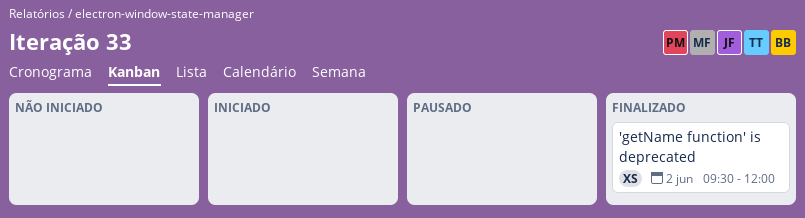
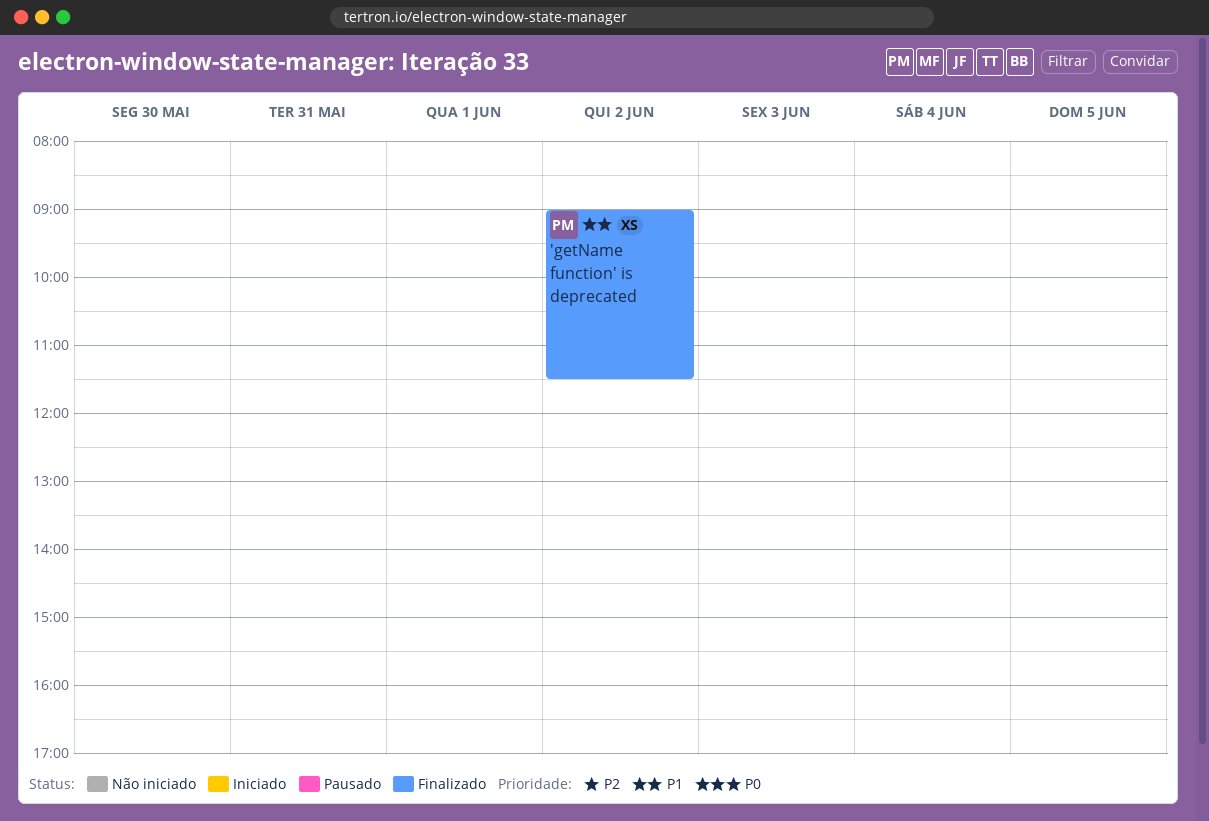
'getName function' is deprecated, begins: 09:30 -> 09:00
'getName function' is deprecated, ends: 12:00 -> 11:30

